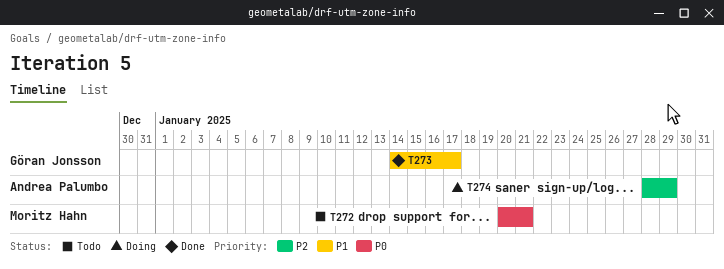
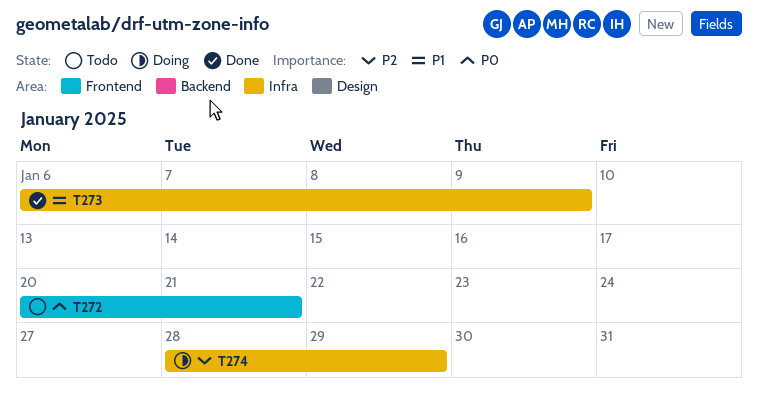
T273, start: Jan 14 -> Jan 6
T273, due: Jan 17 -> Jan 9

